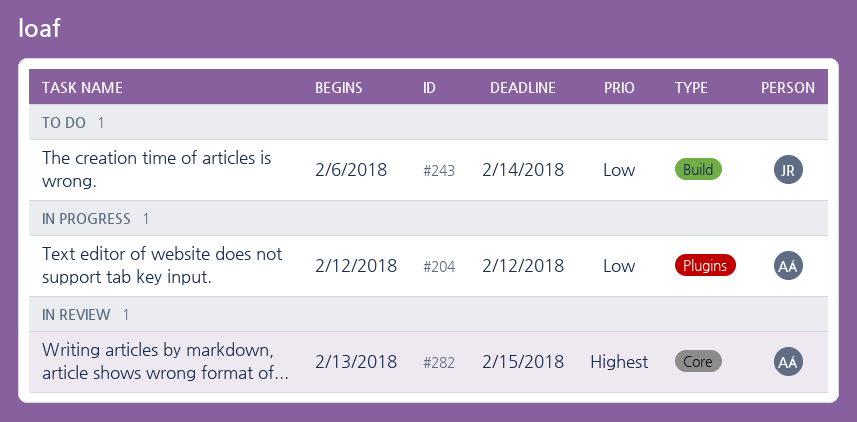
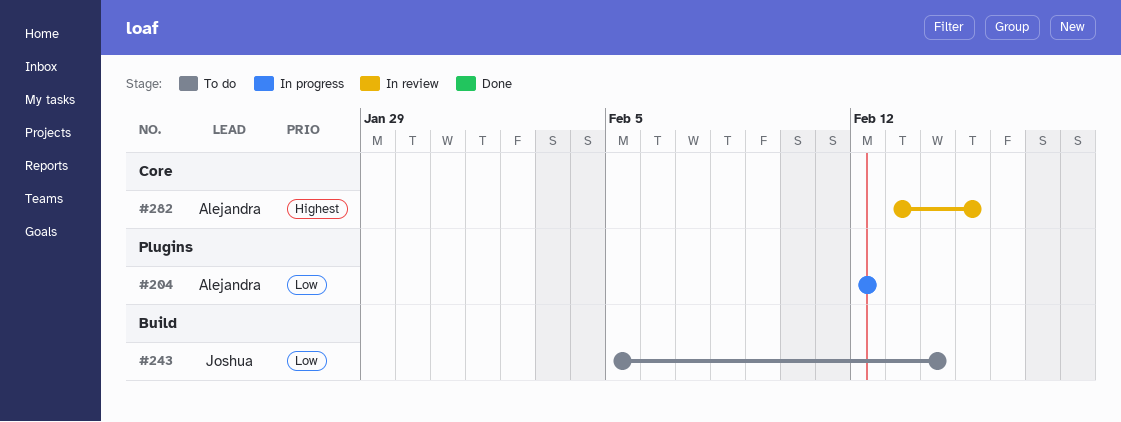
#243, start: Feb 6 -> Feb 5

